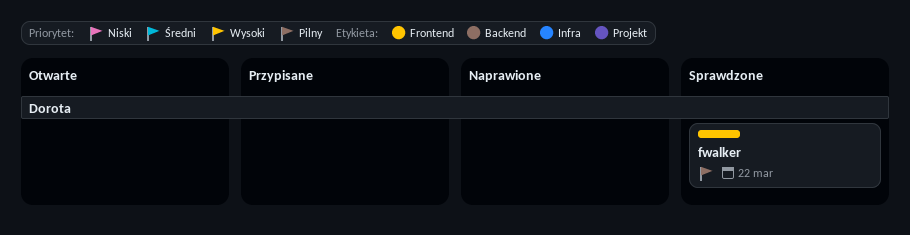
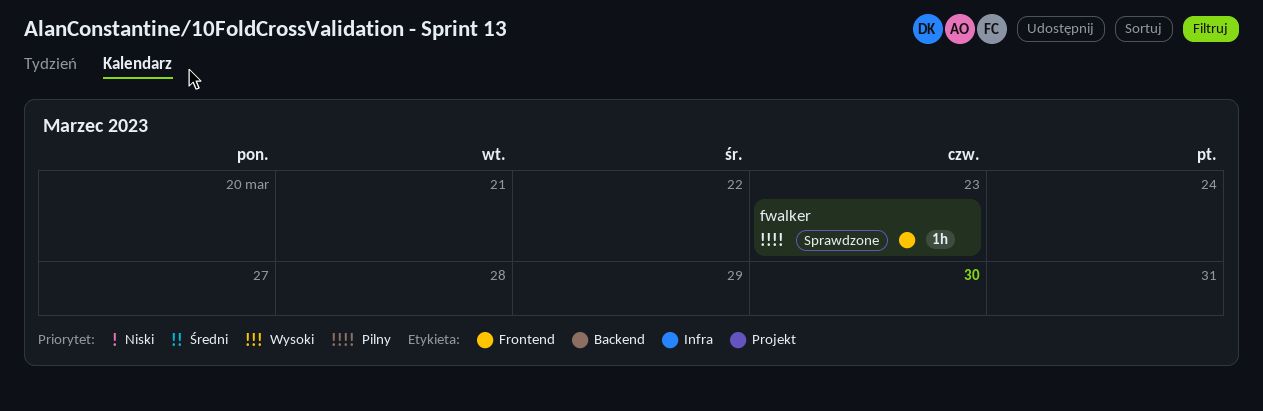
fwalker, due: Mar 22 -> Mar 23

